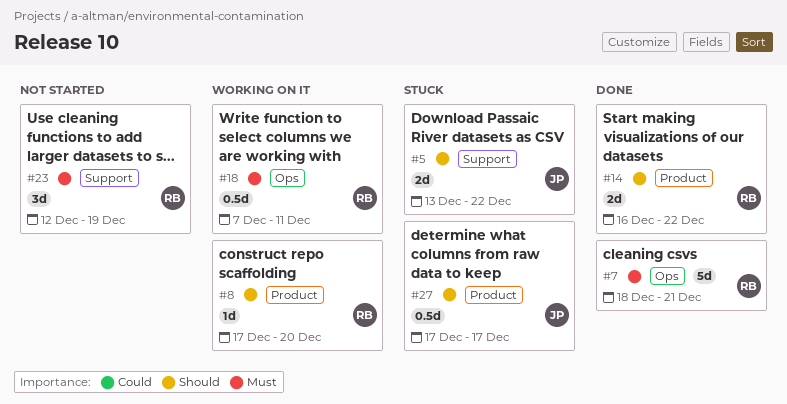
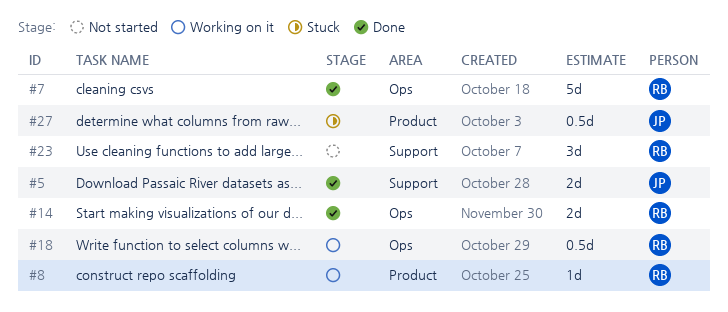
#5, status: Stuck -> Done
#14, label: Product -> Ops

